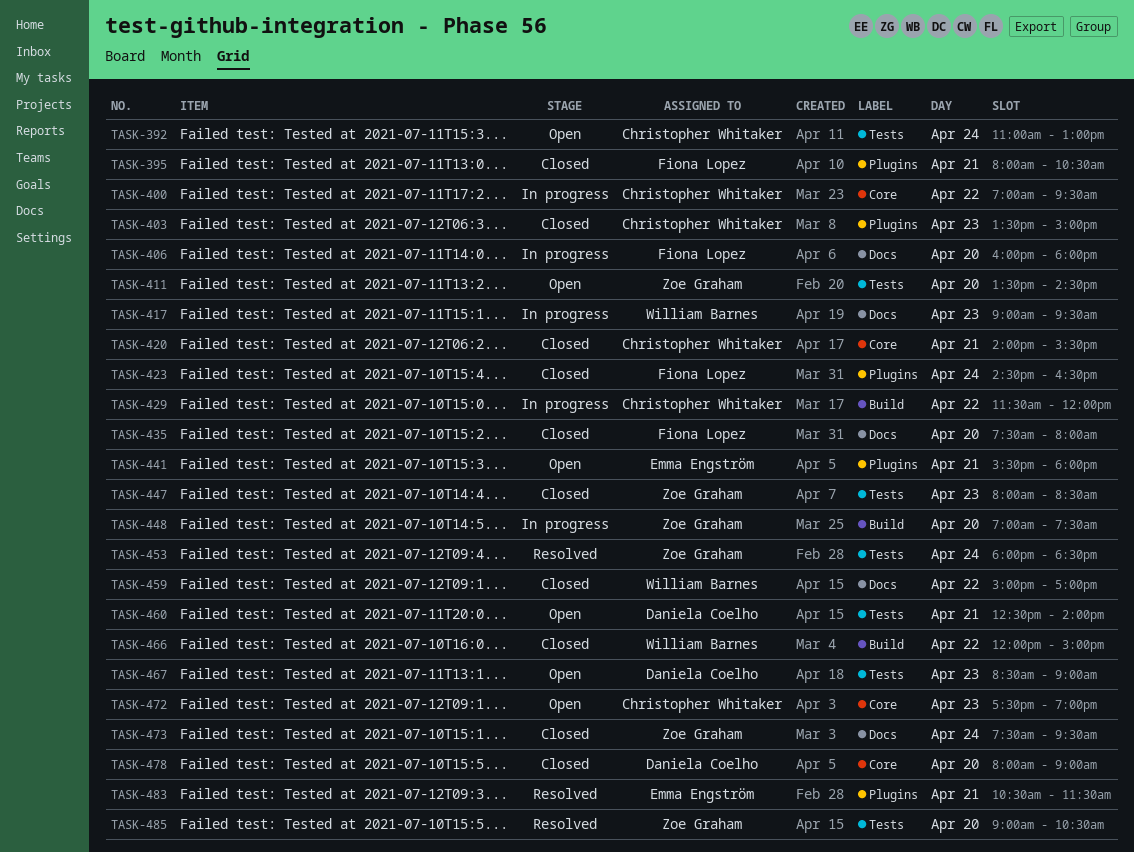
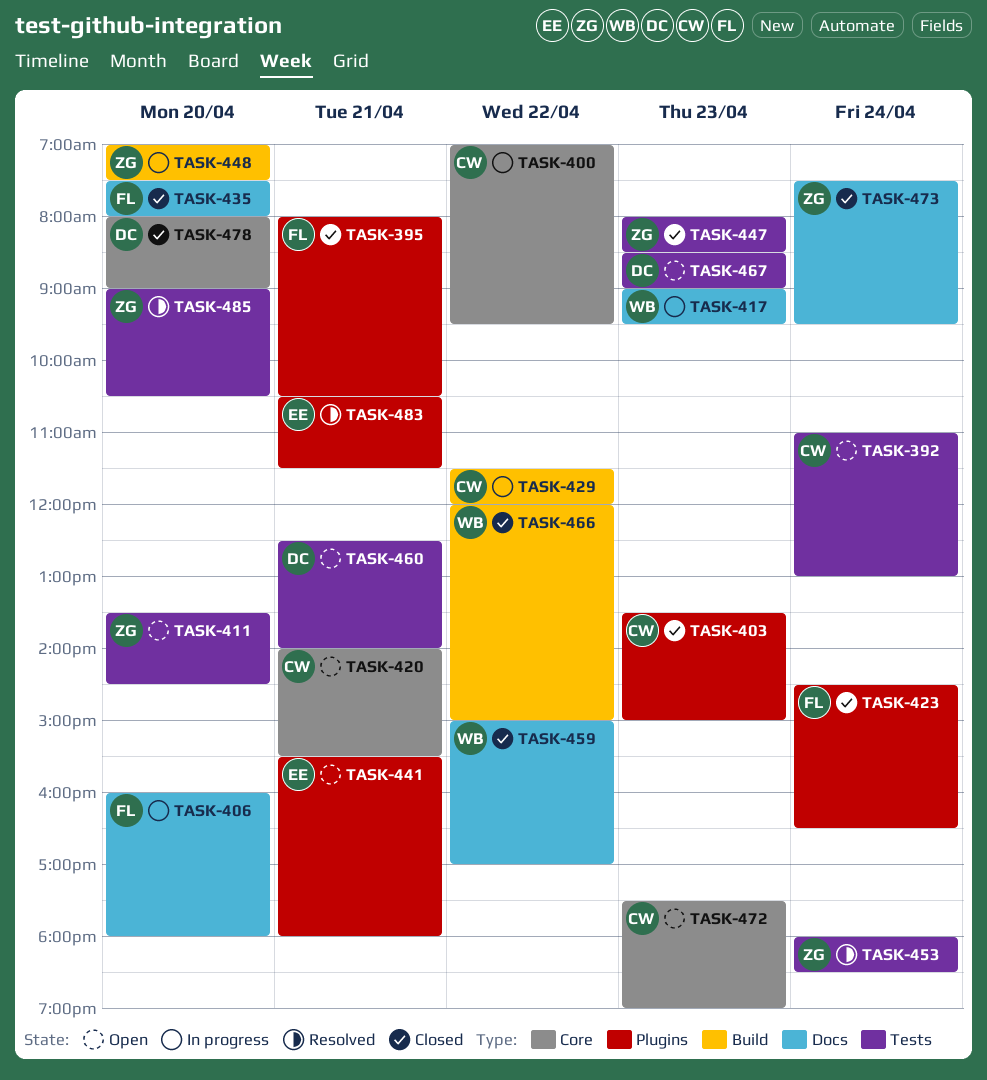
TASK-420, status: Closed -> Open

